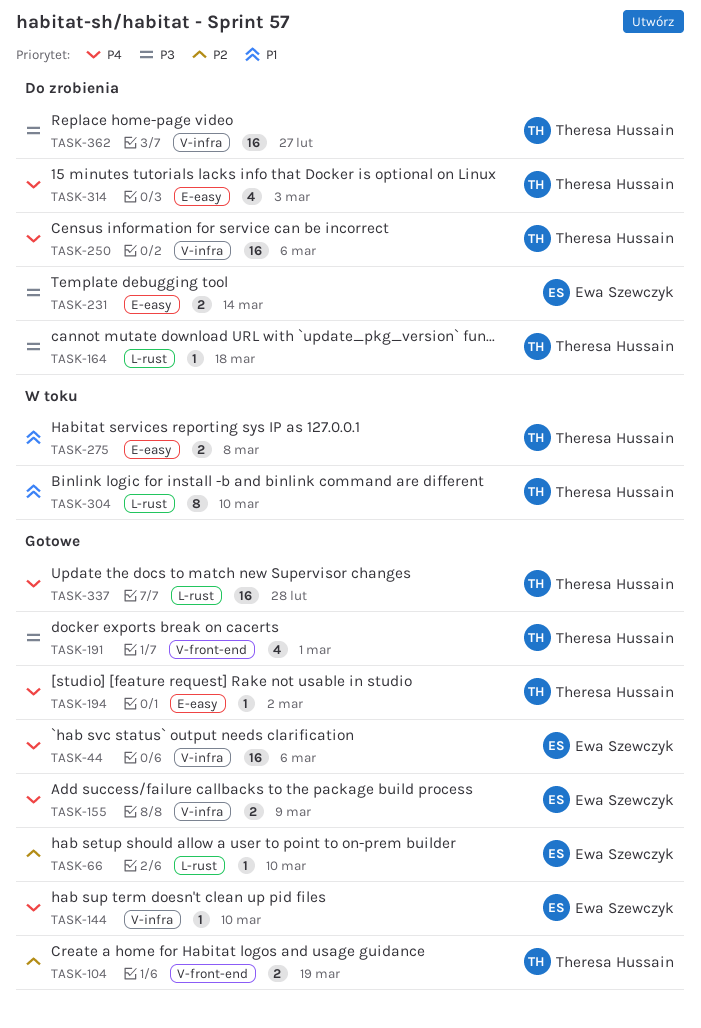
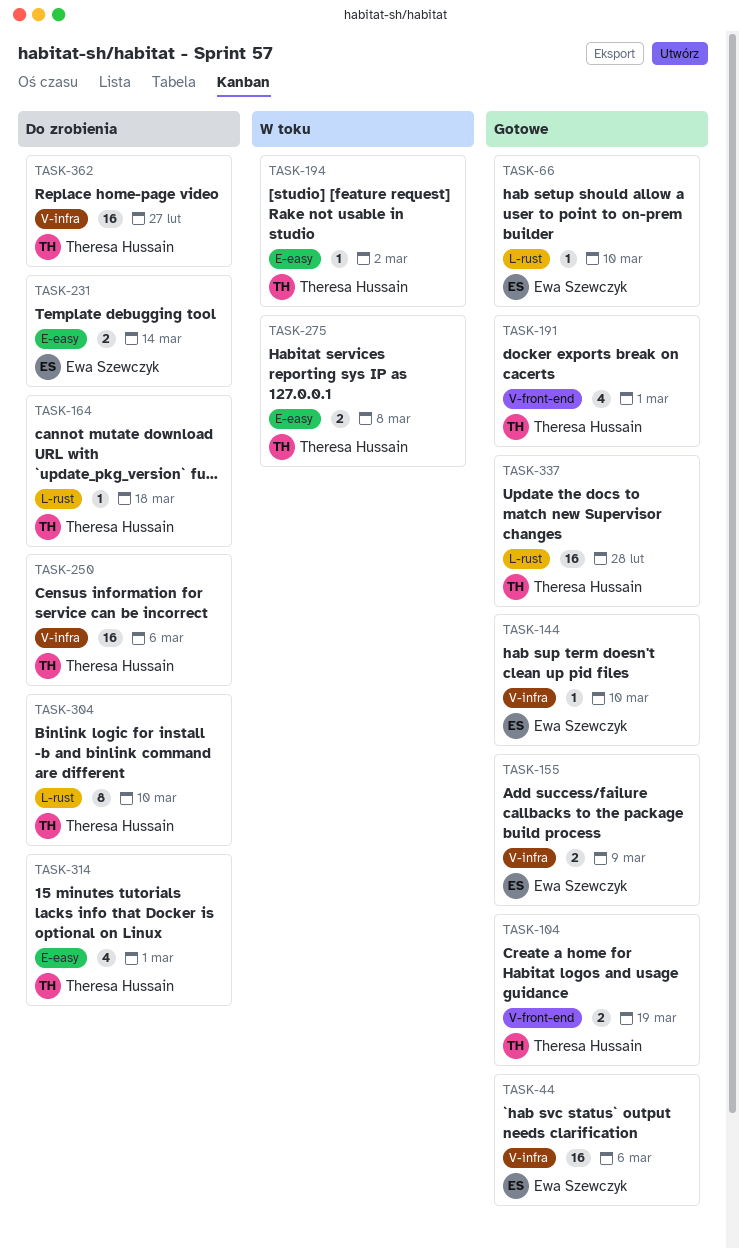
TASK-194, status: Gotowe -> W toku
TASK-304, status: W toku -> Do zrobienia
TASK-314, due: Mar 3 -> Mar 1

